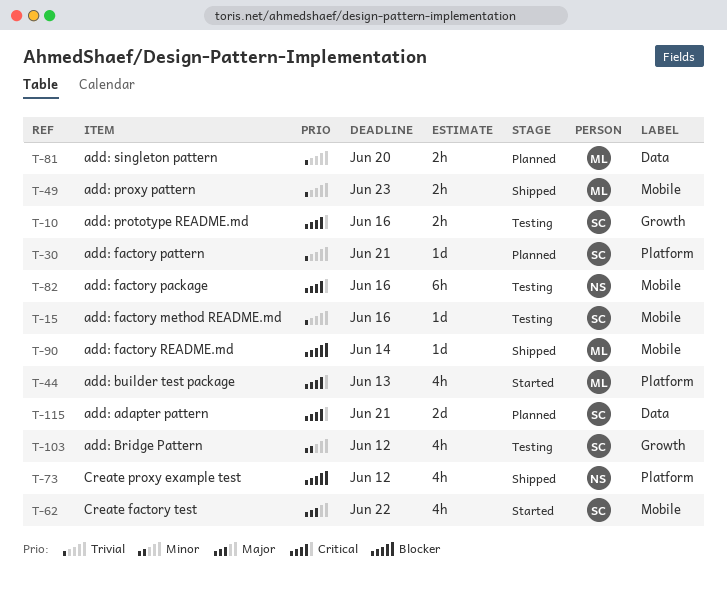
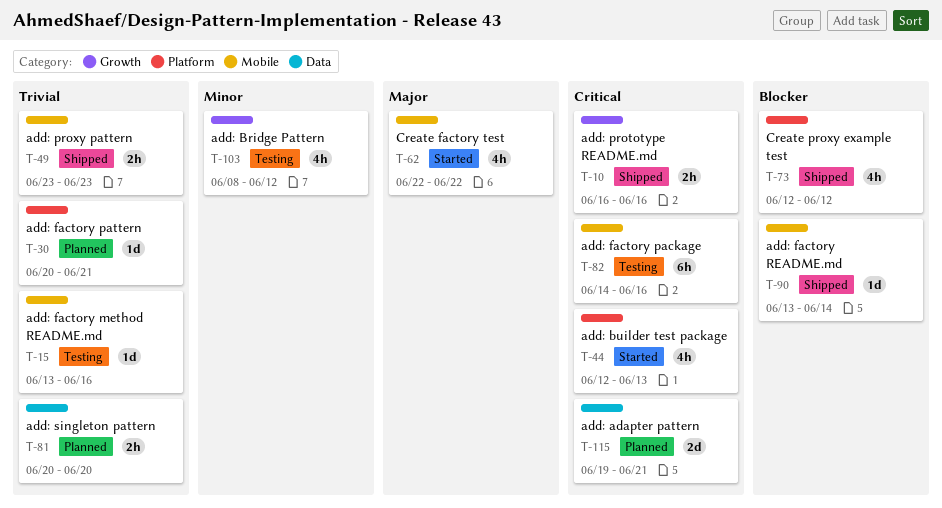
T-10, status: Testing -> Shipped

